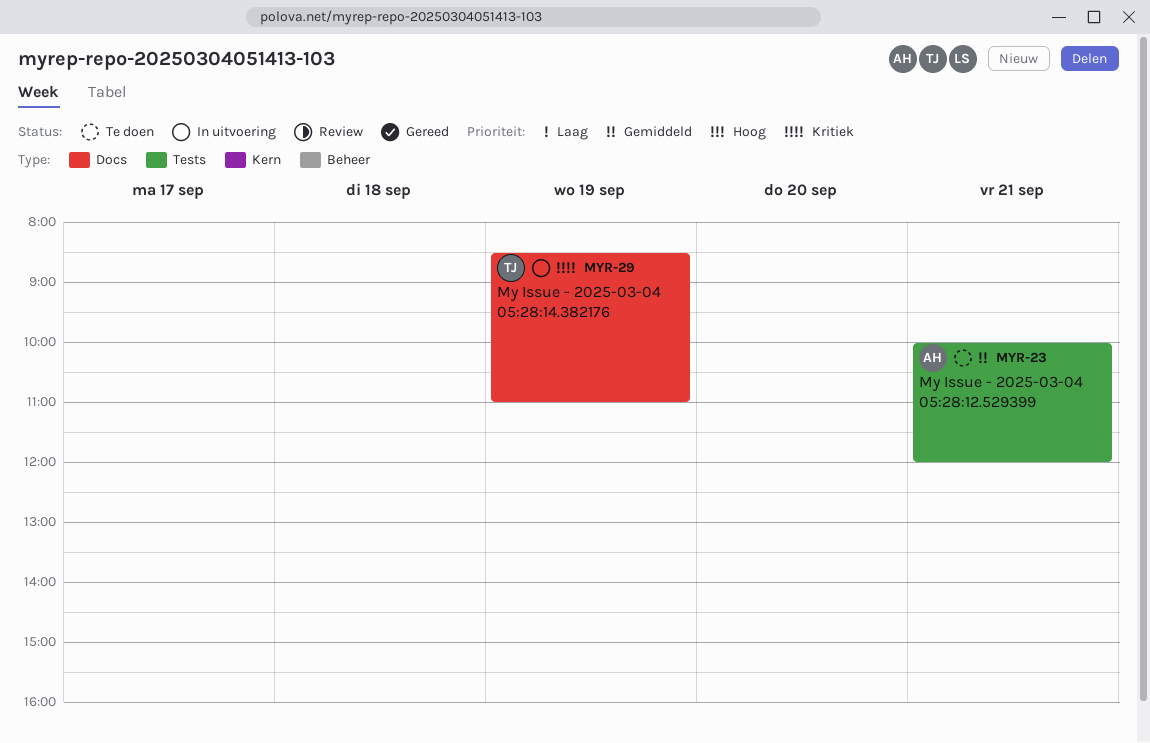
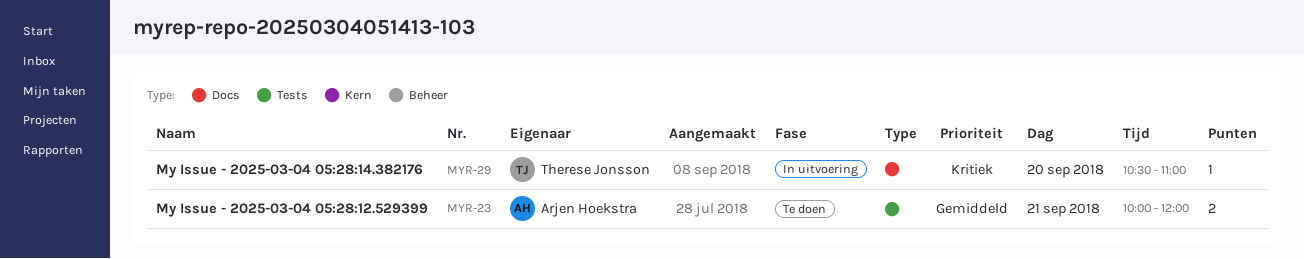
MYR-29, day: Sep 19 -> Sep 20
MYR-29, begins: 08:30 -> 10:30

